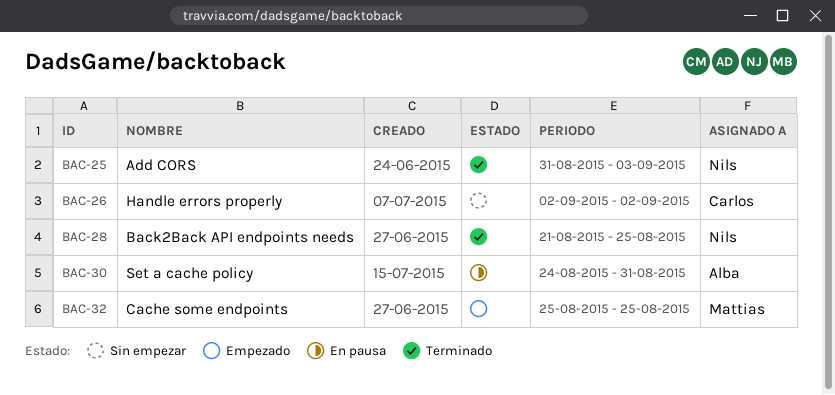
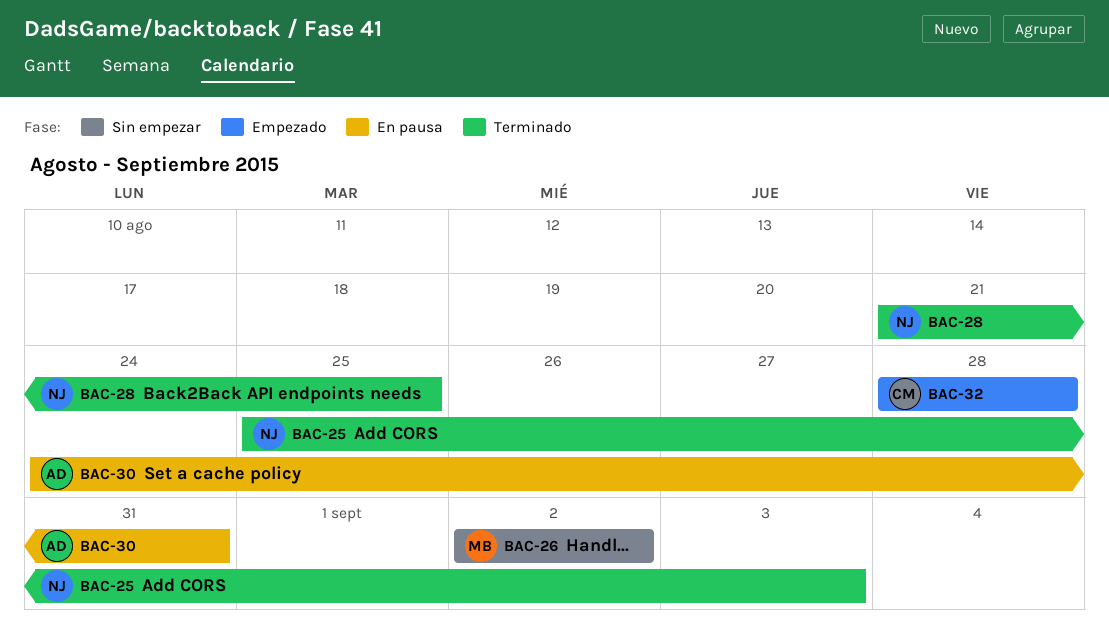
BAC-25, start: Aug 31 -> Aug 25
BAC-26, owner: Carlos -> Mattias
BAC-32, owner: Mattias -> Carlos
BAC-32, start: Aug 25 -> Aug 28
BAC-32, due: Aug 25 -> Aug 28

